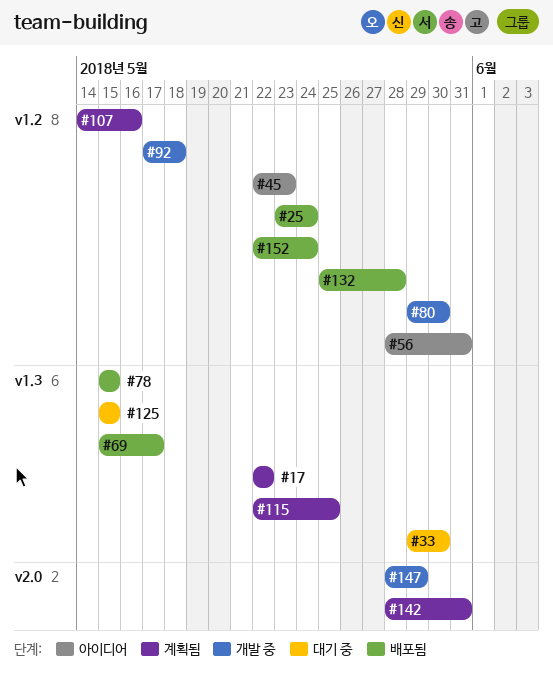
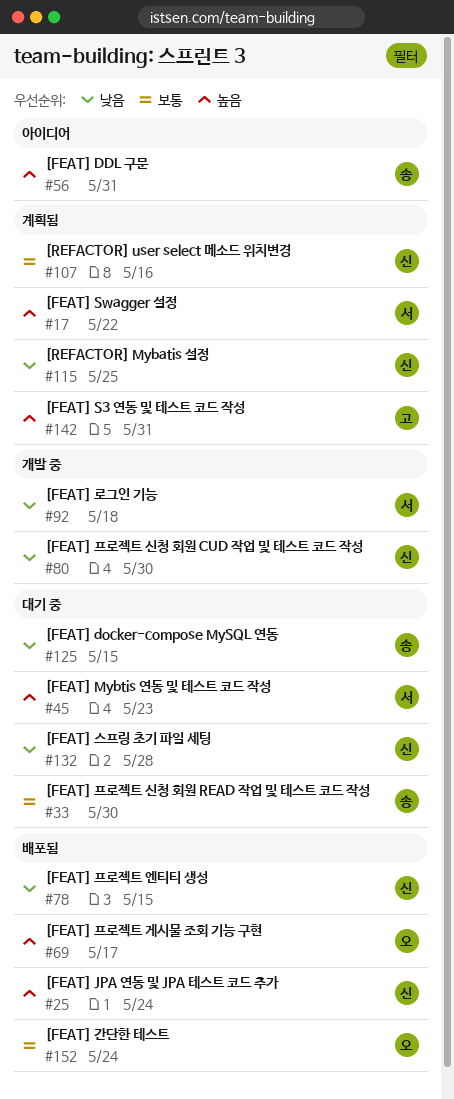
#45, status: 아이디어 -> 대기 중
#132, status: 배포됨 -> 대기 중
#147: present -> none

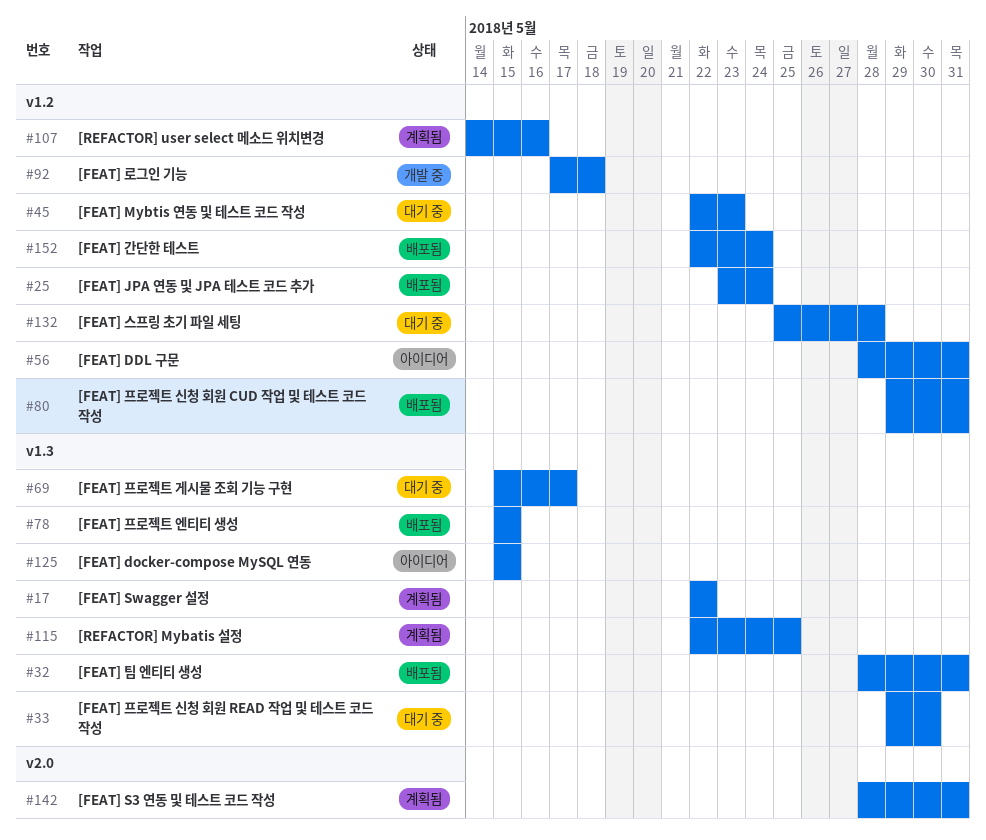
#32: none -> present
#69, status: 배포됨 -> 대기 중
#80, status: 개발 중 -> 배포됨
#80, due: May 30 -> May 31
#125, status: 대기 중 -> 아이디어

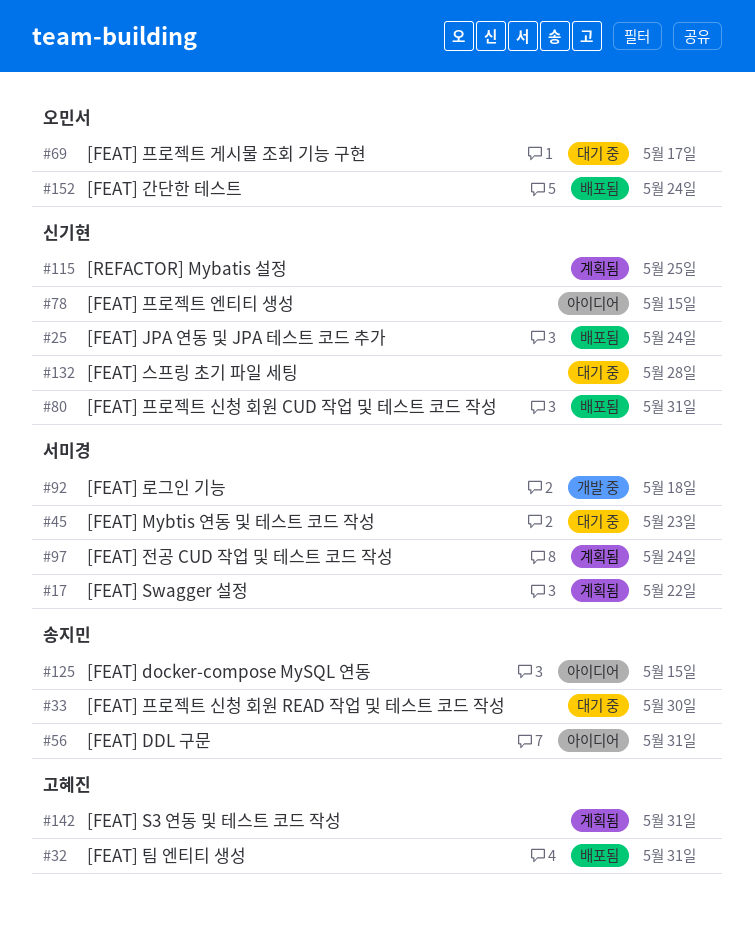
#78, status: 배포됨 -> 아이디어
#97: none -> present
#107: present -> none

